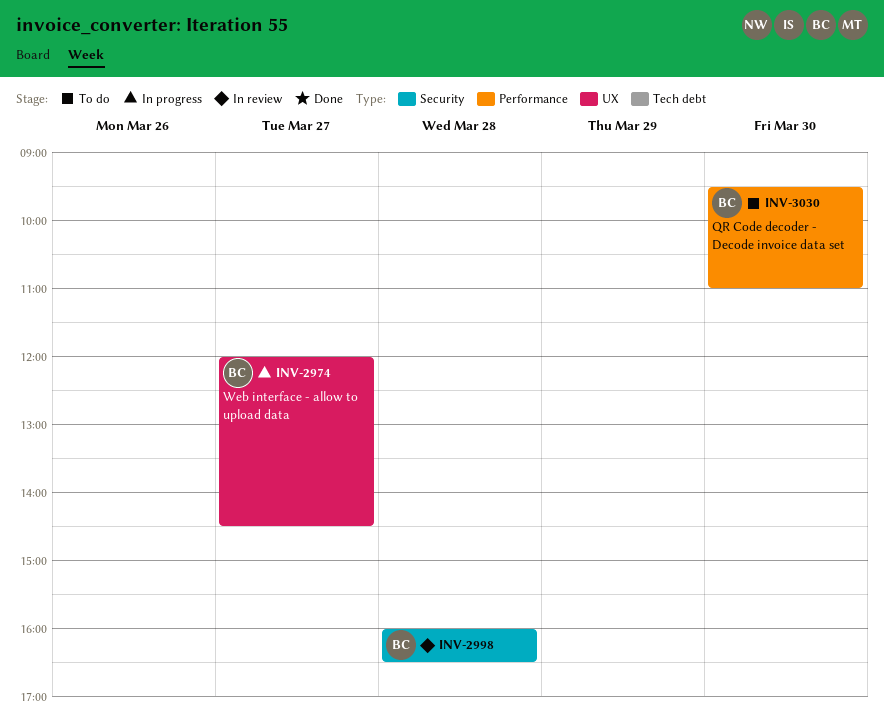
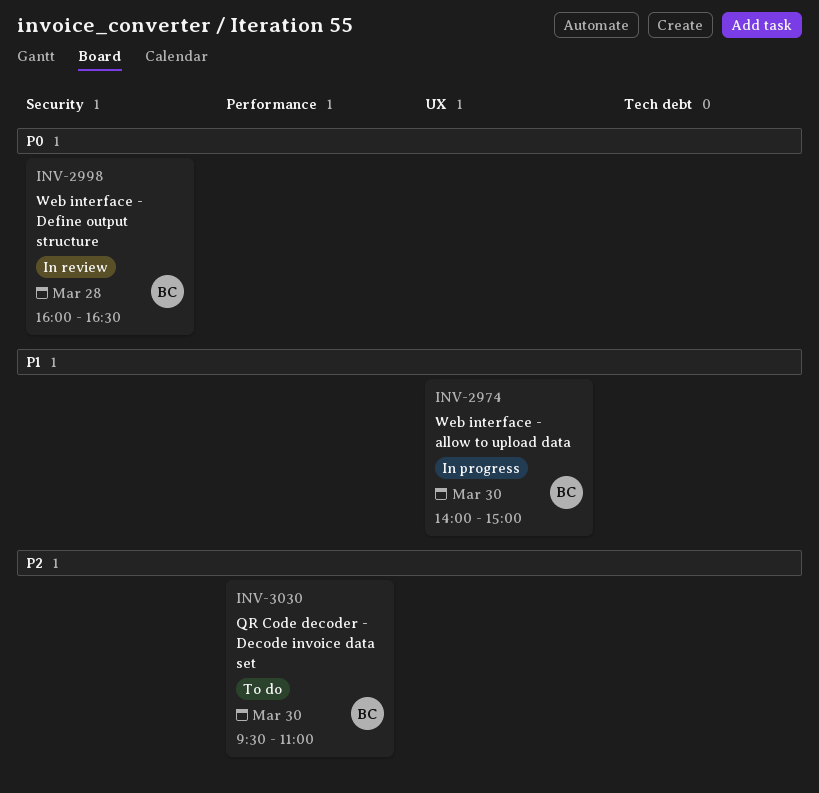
INV-2974, day: Mar 27 -> Mar 30
INV-2974, begins: 12:00 -> 14:00
INV-2974, ends: 14:30 -> 15:00

